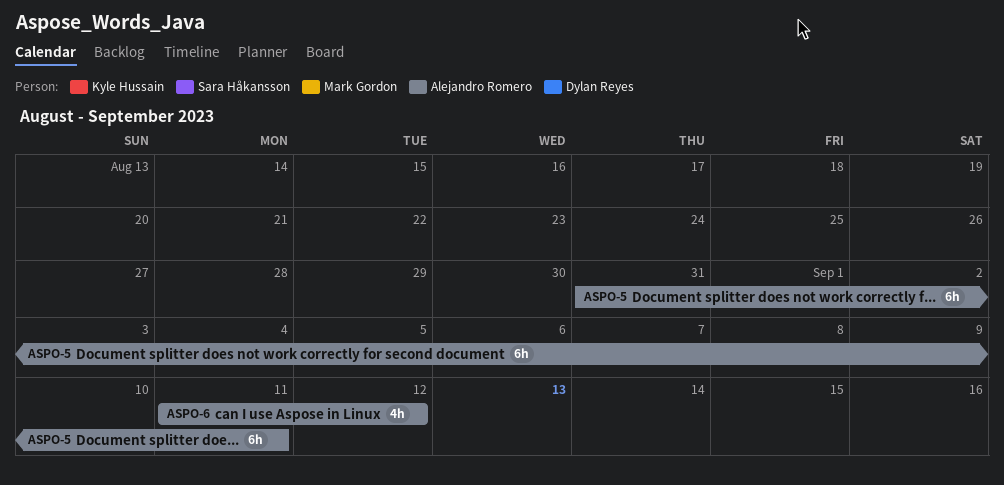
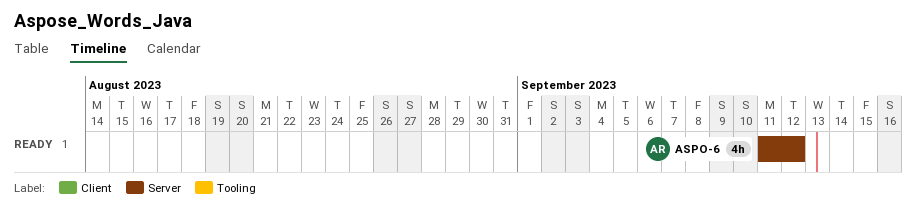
ASPO-5: present -> none

